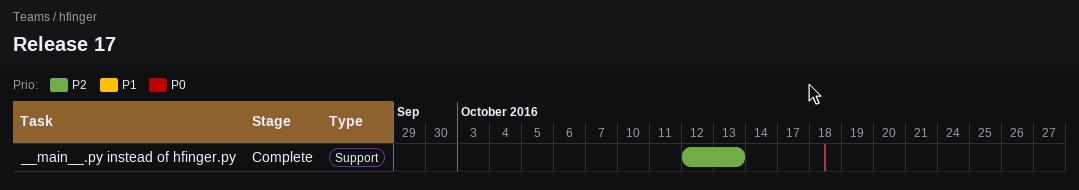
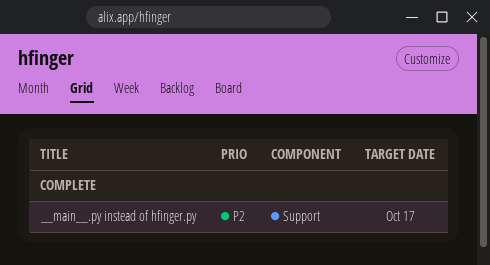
__main__.py instead of hfinger.py, due: Oct 13 -> Oct 17

